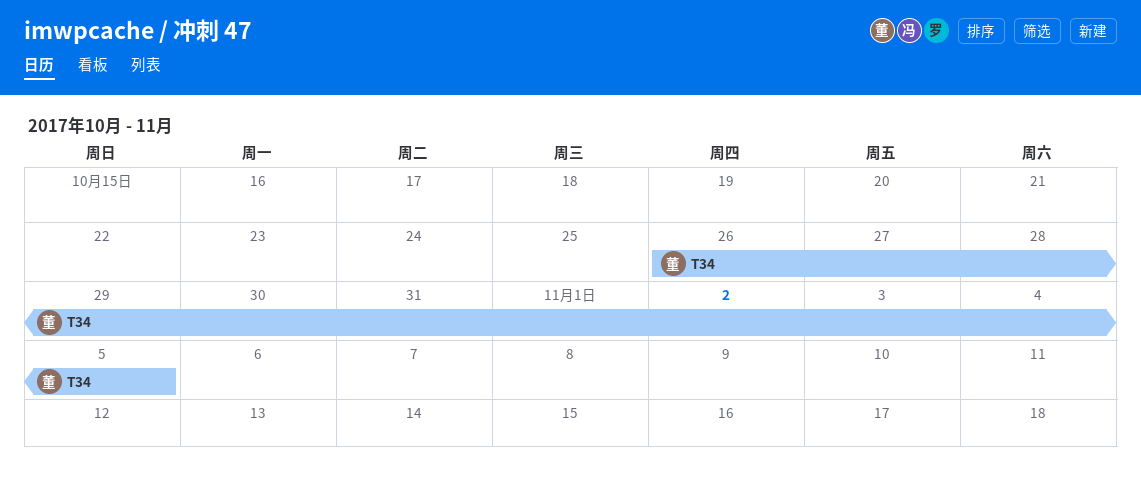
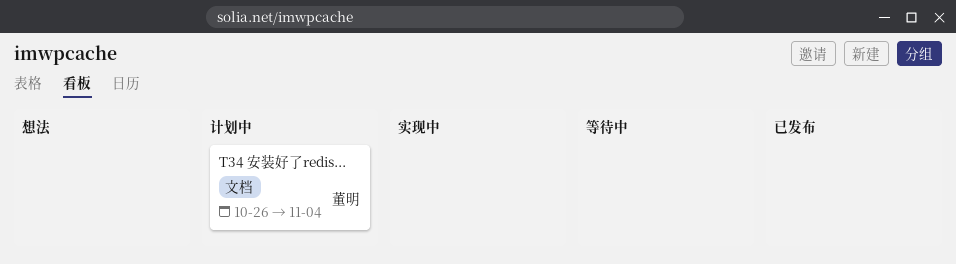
T34, due: Nov 5 -> Nov 4

